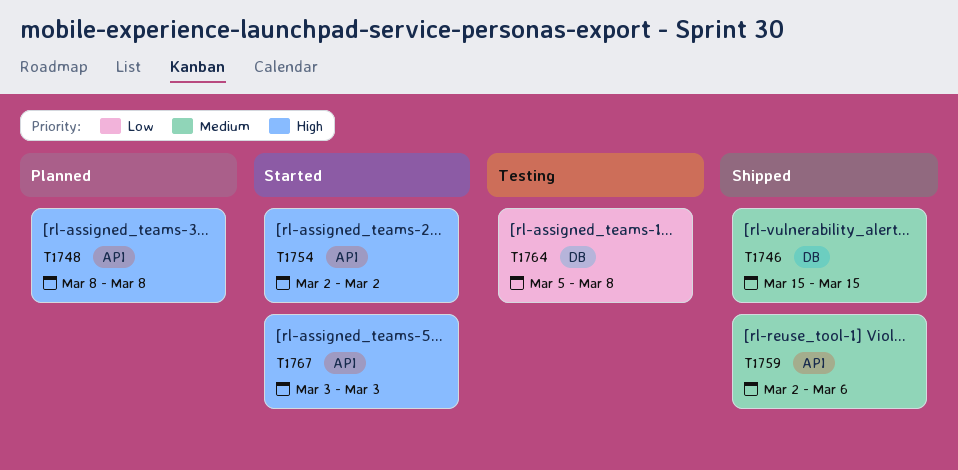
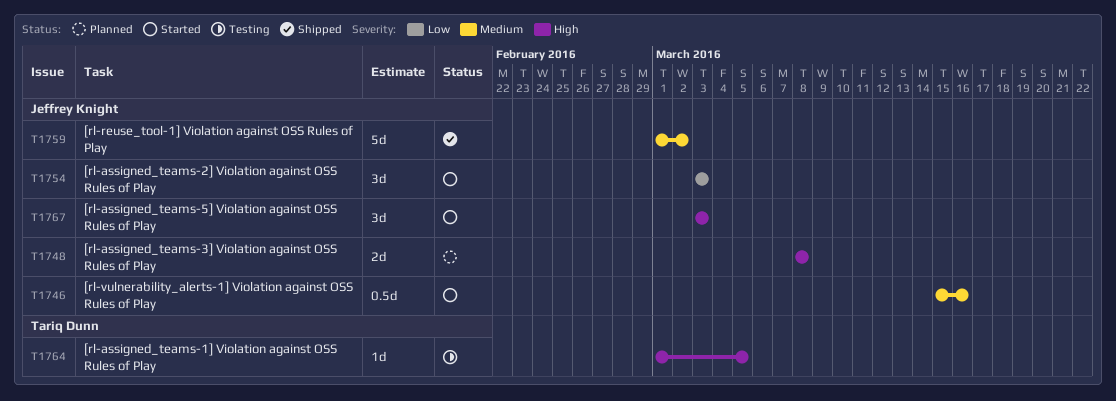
T1746, status: Shipped -> Started
T1746, due: Mar 15 -> Mar 16
T1754, priority: High -> Low
T1754, start: Mar 2 -> Mar 3
T1754, due: Mar 2 -> Mar 3
T1759, start: Mar 2 -> Mar 1
T1759, due: Mar 6 -> Mar 2
T1764, priority: Low -> High
T1764, start: Mar 5 -> Mar 1
T1764, due: Mar 8 -> Mar 5

